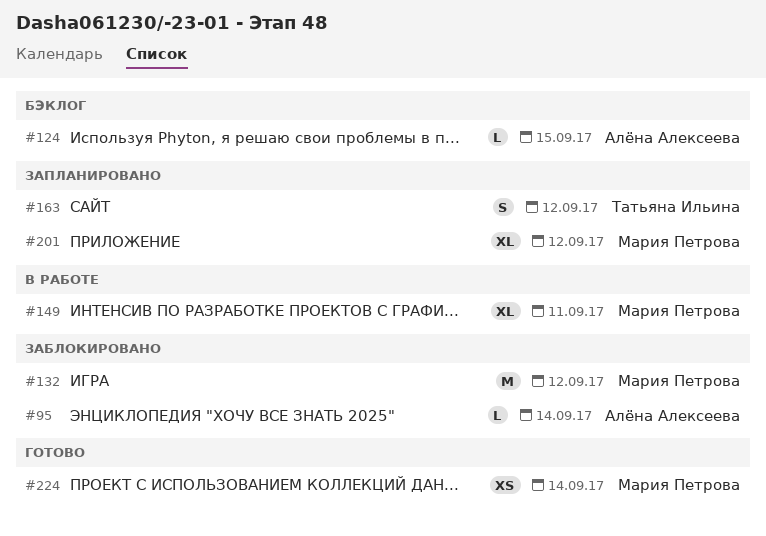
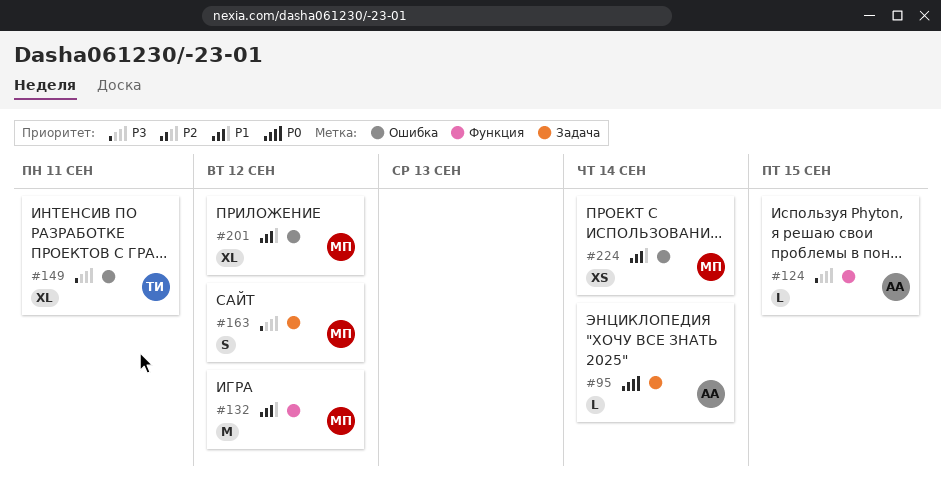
#149, owner: Мария Петрова -> Татьяна Ильина
#163, owner: Татьяна Ильина -> Мария Петрова

